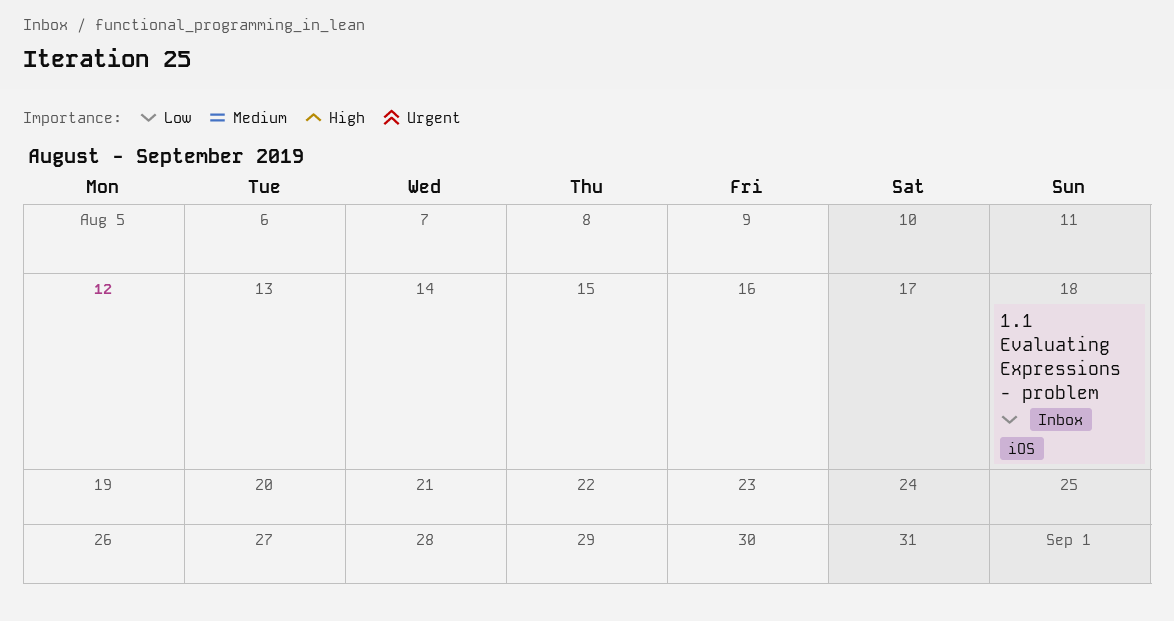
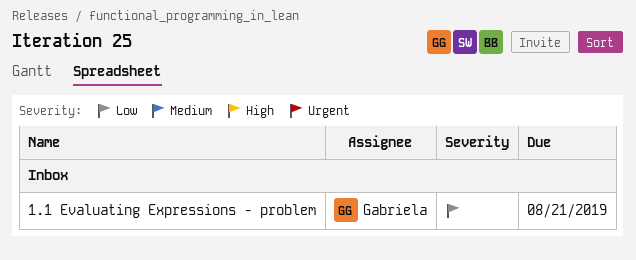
1.1 Evaluating Expressions - problem, due: Aug 18 -> Aug 21

